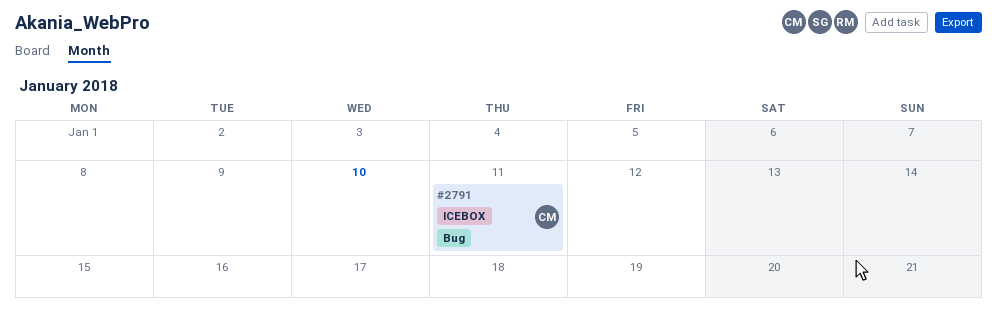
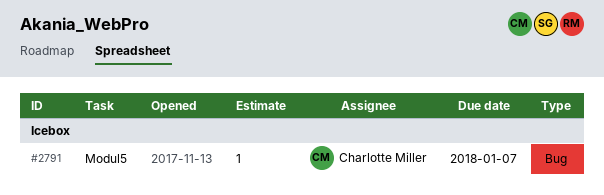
#2791, due: Jan 11 -> Jan 7

